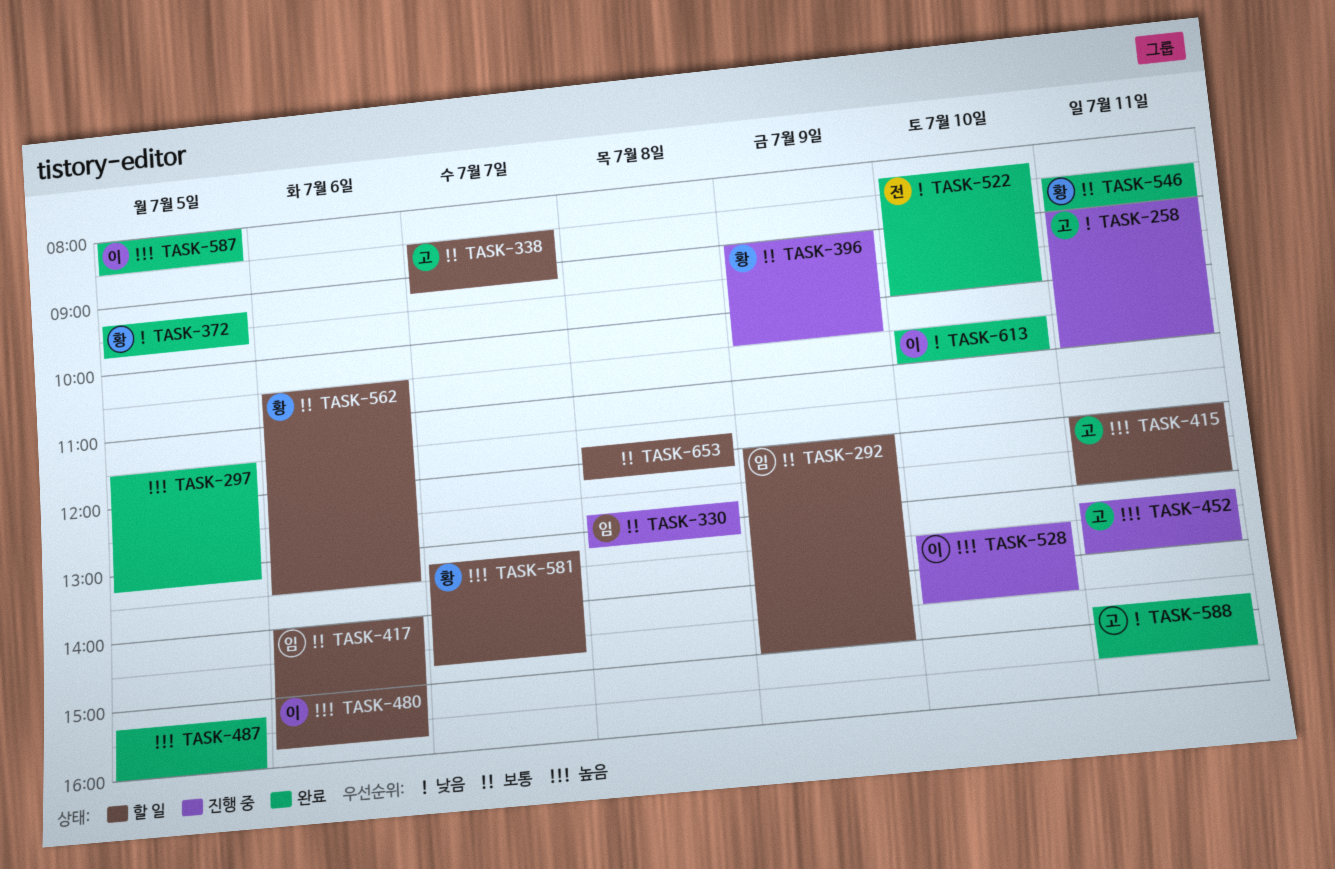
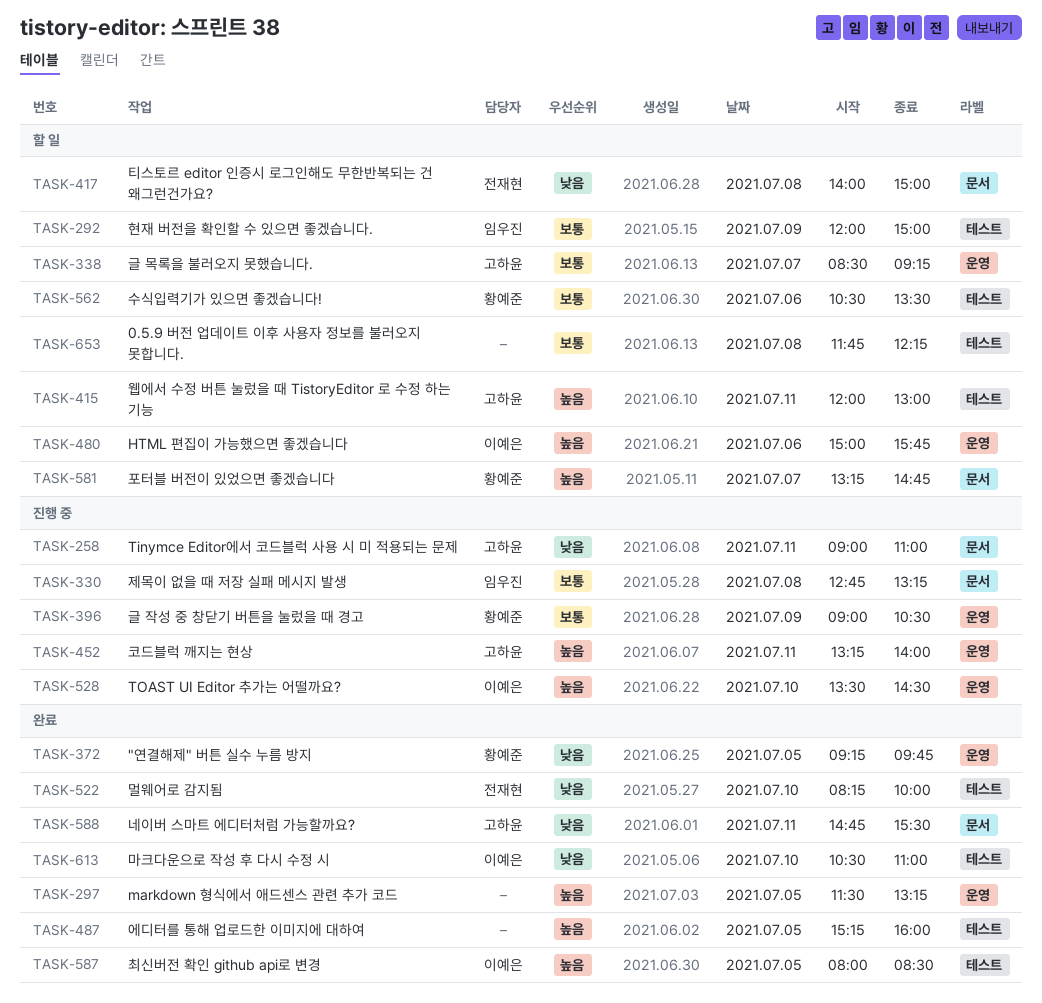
TASK-417, owner: 임우진 -> 전재현
TASK-417, priority: 보통 -> 낮음
TASK-417, day: Jul 6 -> Jul 8
TASK-546: present -> none

